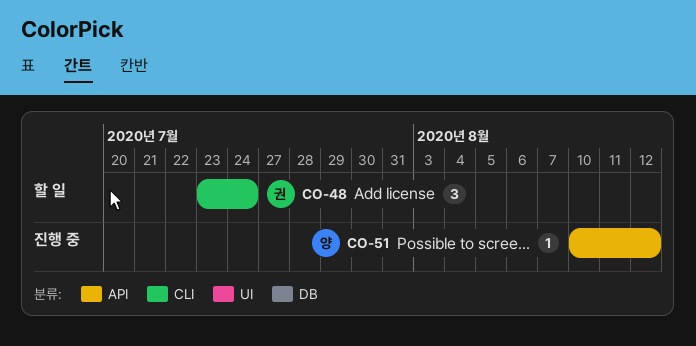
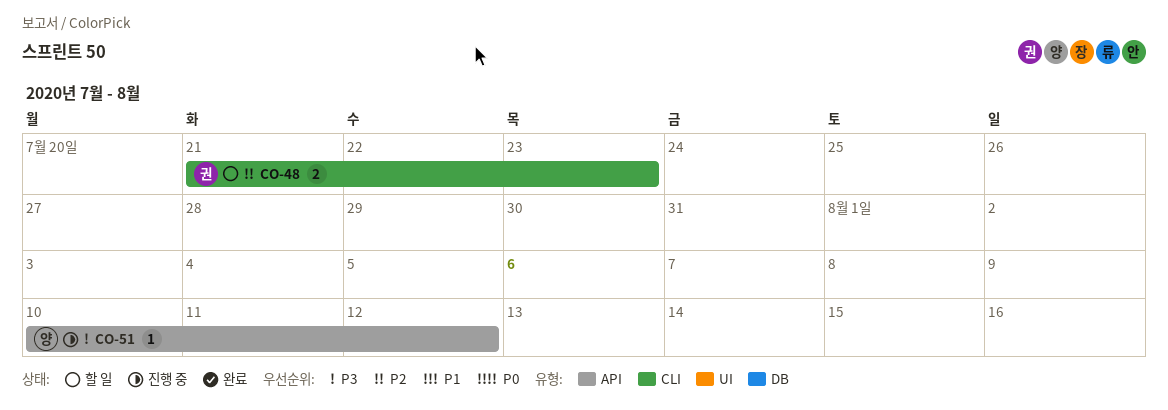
CO-48, estimate: 3 -> 2
CO-48, start: Jul 23 -> Jul 21
CO-48, due: Jul 24 -> Jul 23

